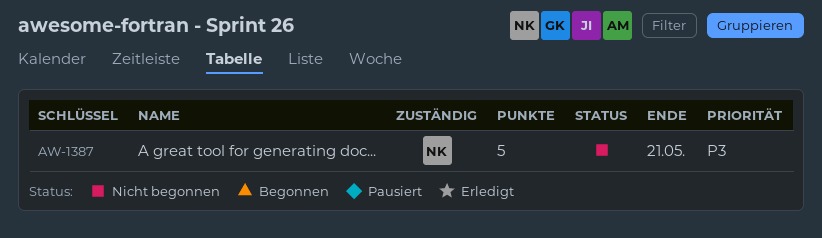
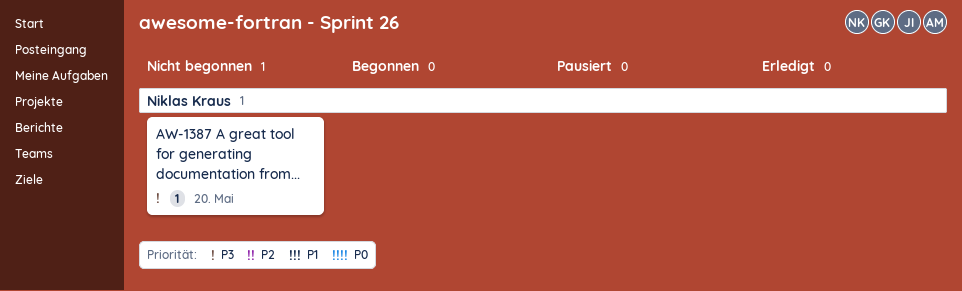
AW-1387, estimate: 5 -> 1
AW-1387, due: May 21 -> May 20

